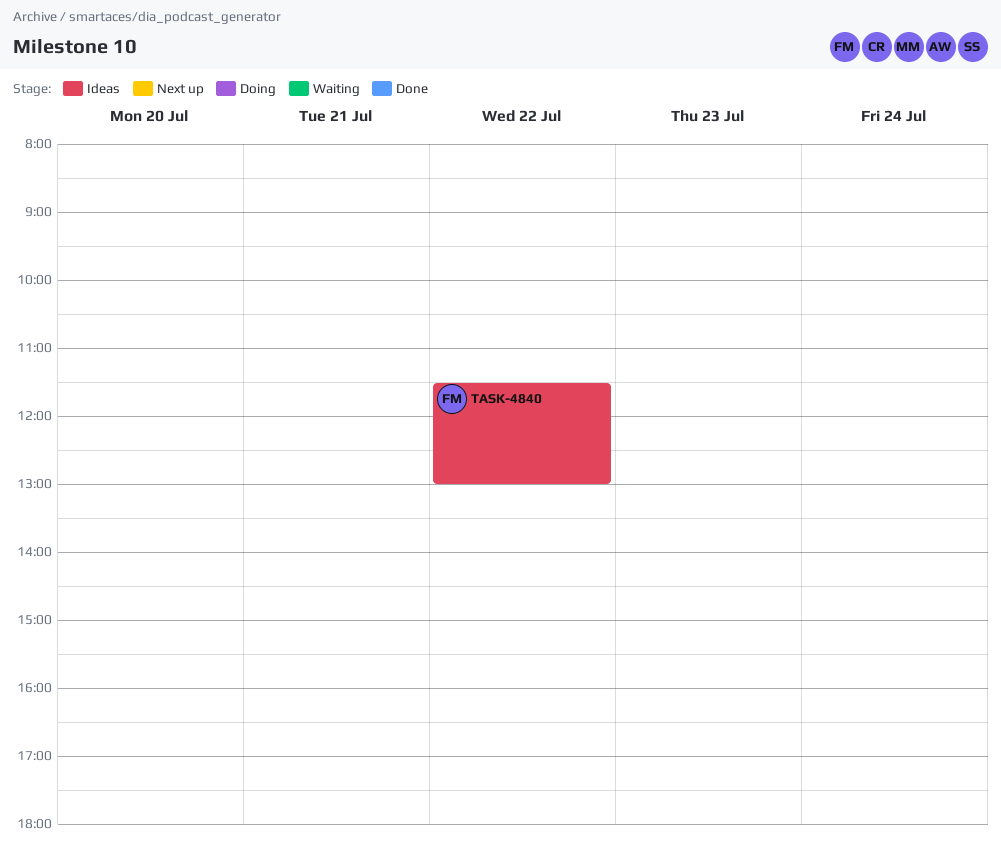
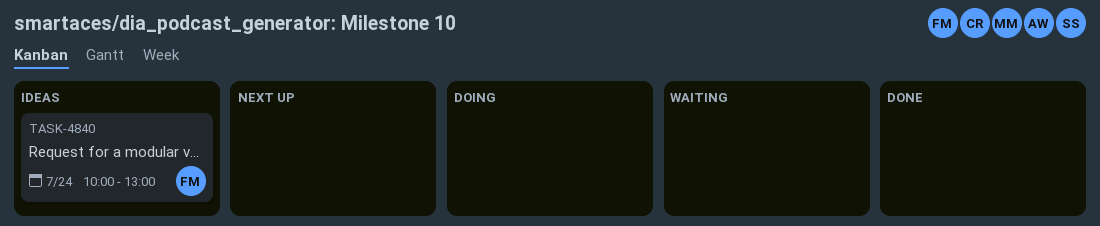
TASK-4840, day: Jul 22 -> Jul 24
TASK-4840, begins: 11:30 -> 10:00

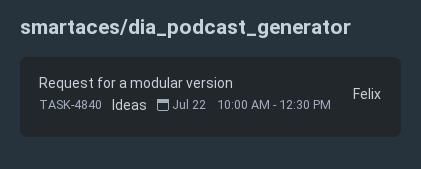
TASK-4840, day: Jul 24 -> Jul 22
TASK-4840, ends: 13:00 -> 12:30

